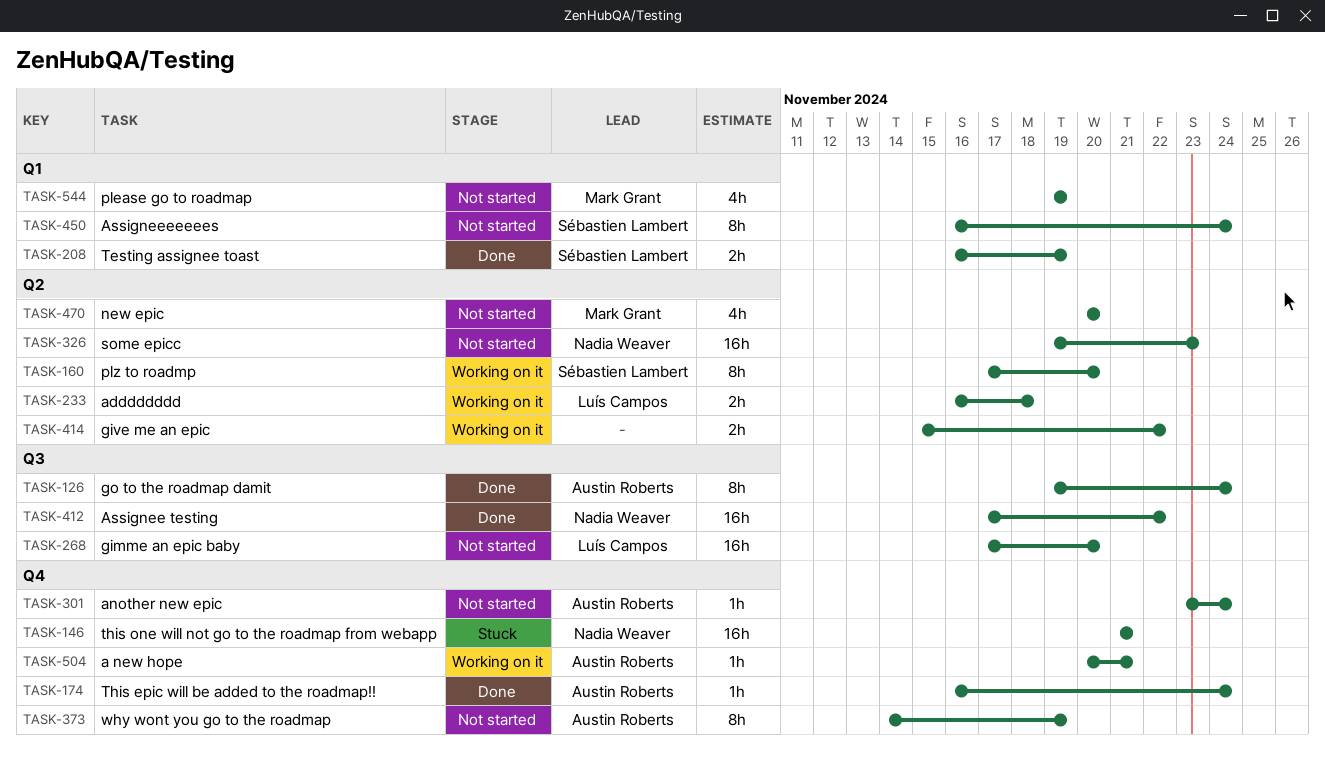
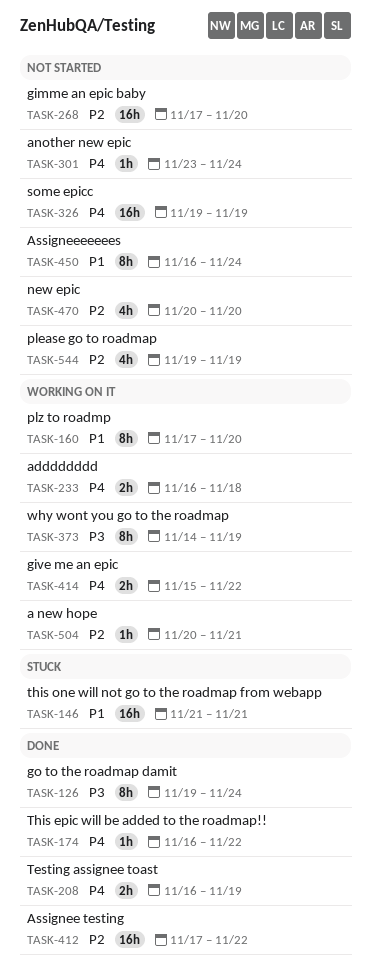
TASK-174, due: Nov 24 -> Nov 22
TASK-326, due: Nov 23 -> Nov 19
TASK-373, status: Not started -> Working on it

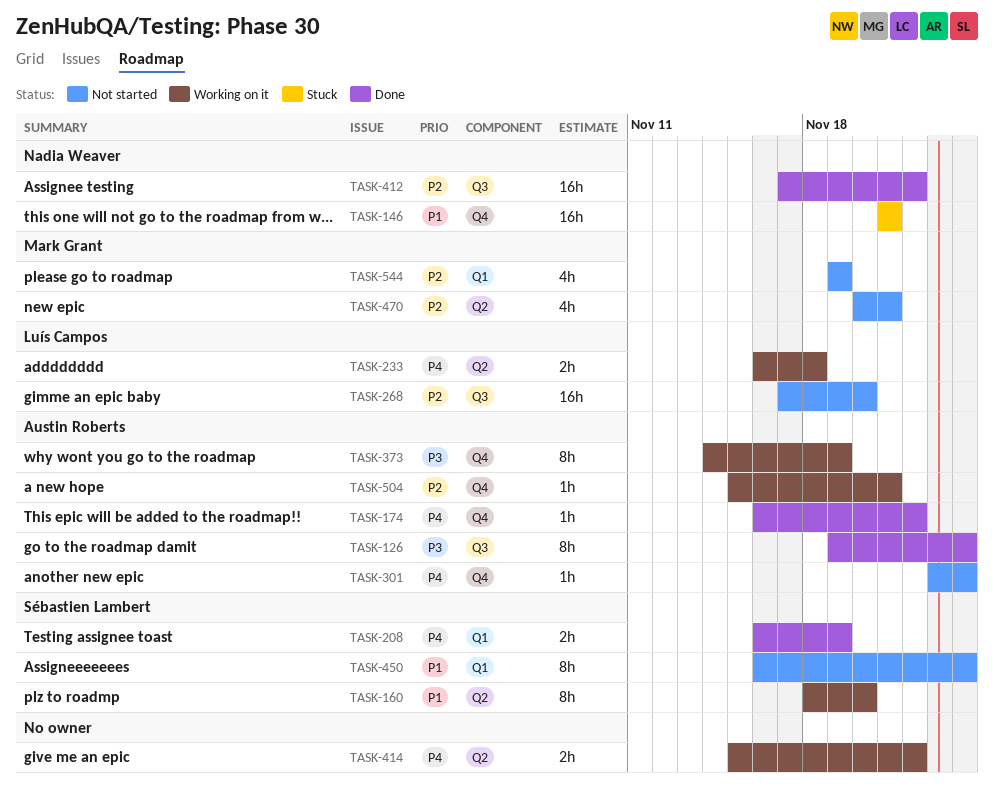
TASK-160, start: Nov 17 -> Nov 18
TASK-326: present -> none
TASK-470, due: Nov 20 -> Nov 21
TASK-504, start: Nov 20 -> Nov 15

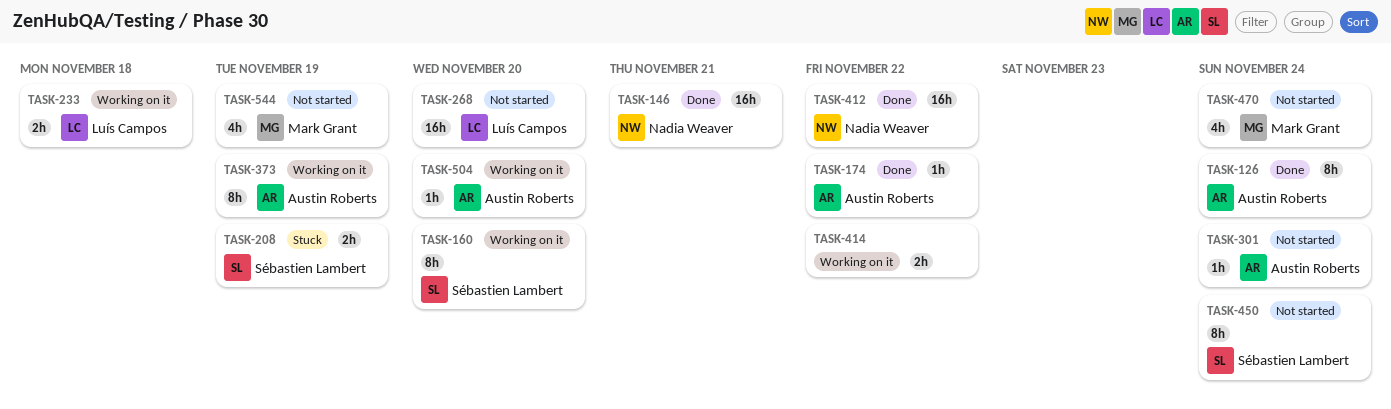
TASK-146, status: Stuck -> Done
TASK-208, status: Done -> Stuck
TASK-470, due: Nov 21 -> Nov 24
TASK-504, due: Nov 21 -> Nov 20

